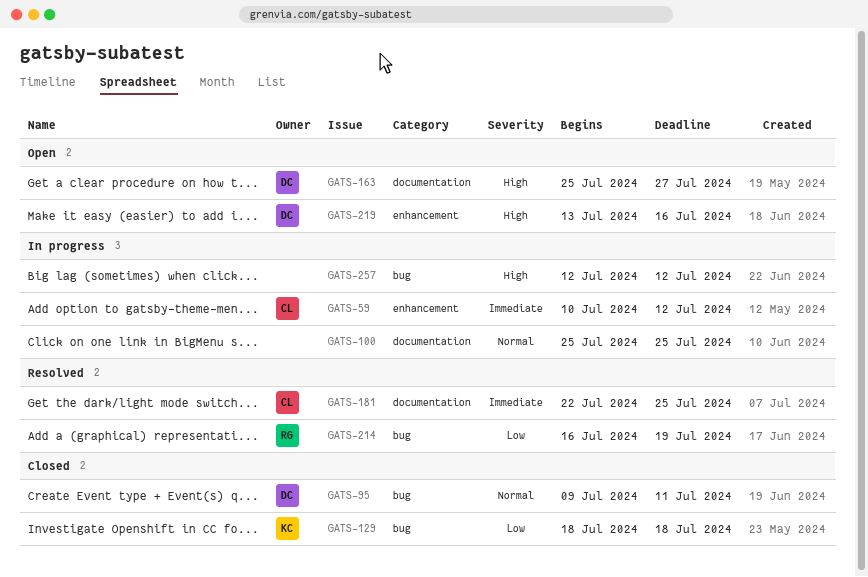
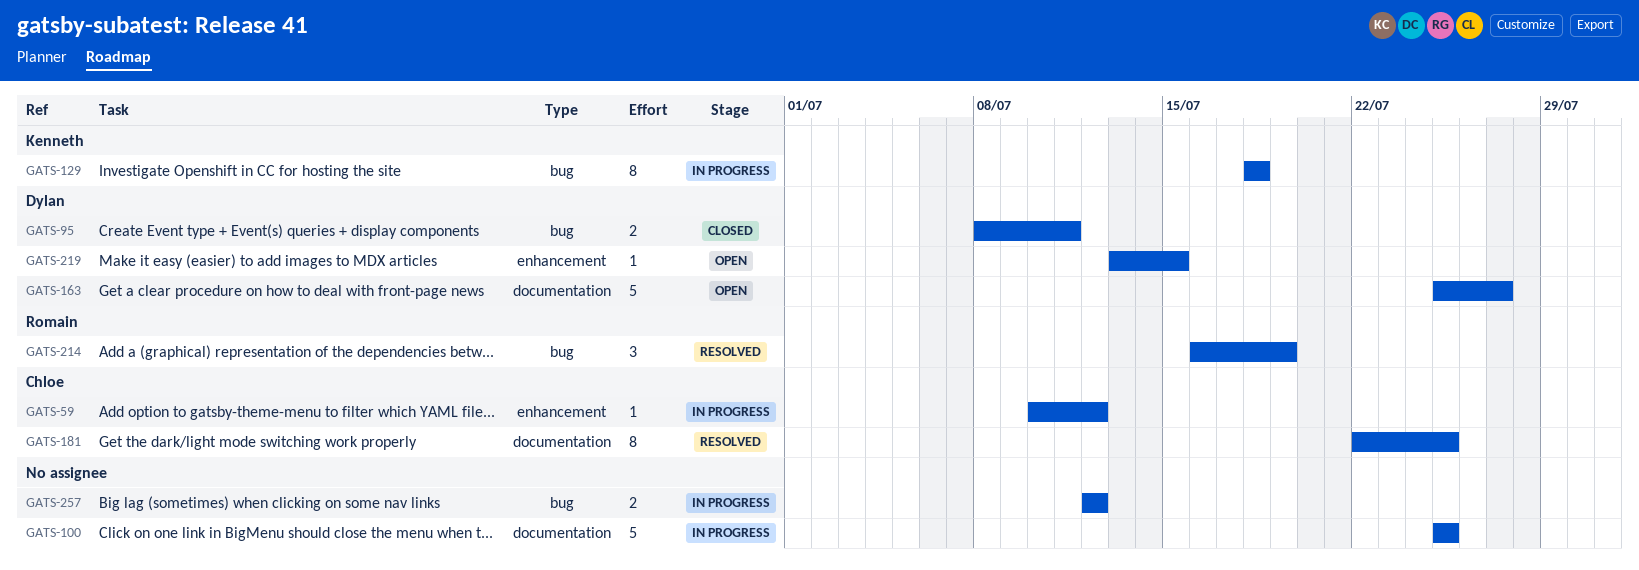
GATS-95, start: Jul 9 -> Jul 8
GATS-129, status: Closed -> In progress
GATS-219, due: Jul 16 -> Jul 15

